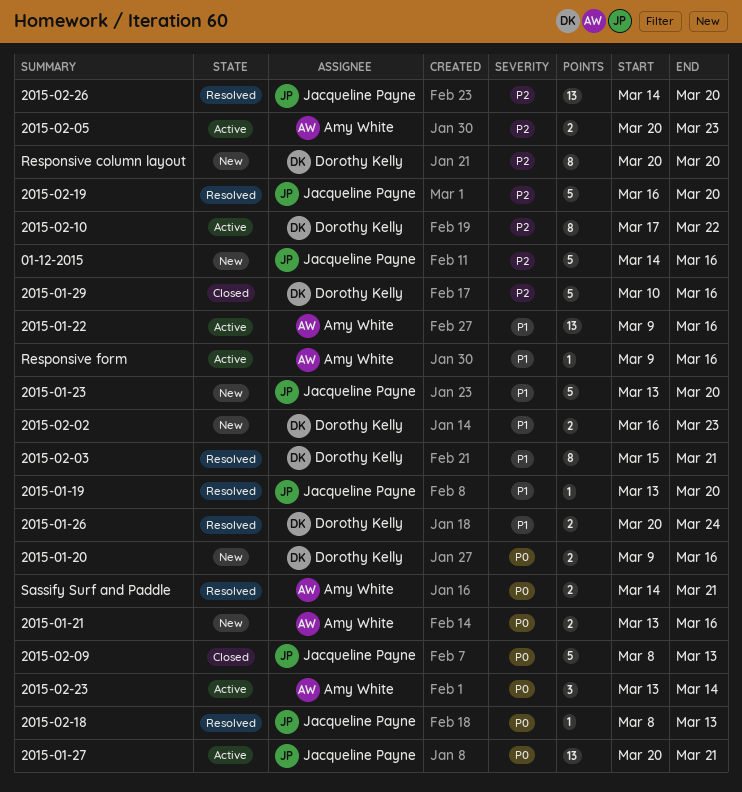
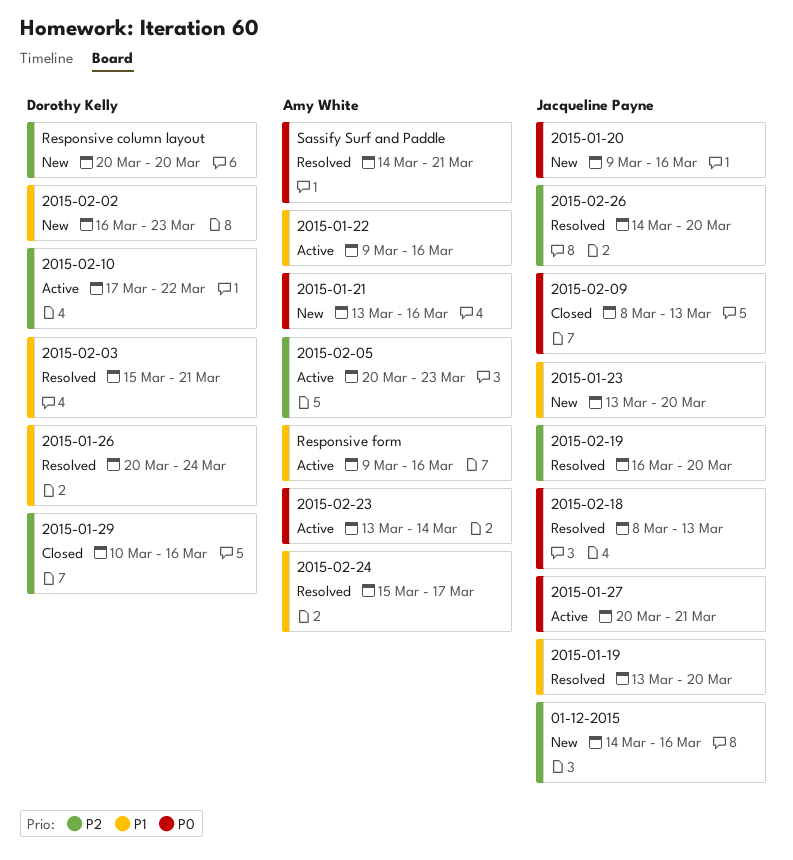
2015-01-20, owner: Dorothy Kelly -> Jacqueline Payne
2015-02-24: none -> present

